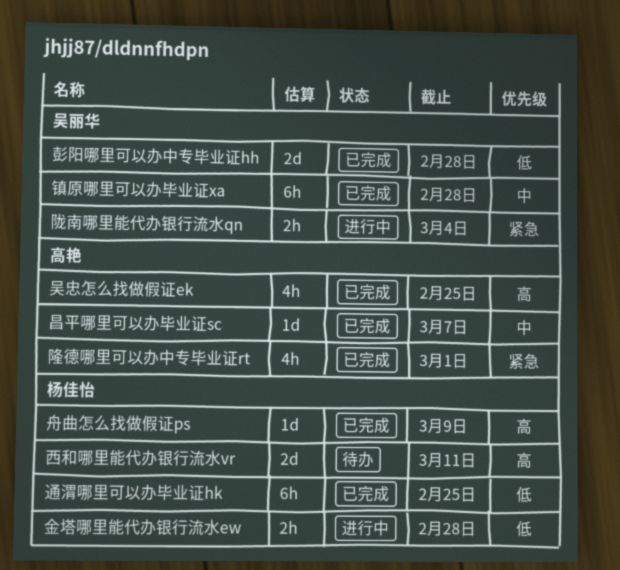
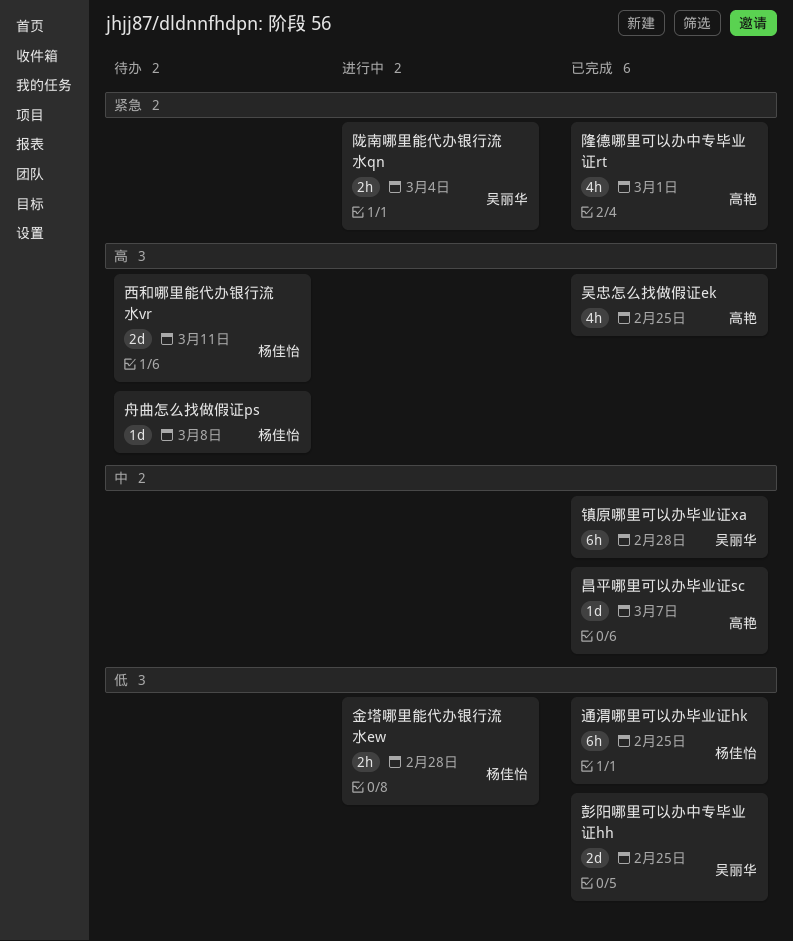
彭阳哪里可以办中专毕业证hh, due: Feb 28 -> Feb 25
舟曲怎么找做假证ps, status: 已完成 -> 待办
舟曲怎么找做假证ps, due: Mar 9 -> Mar 8

